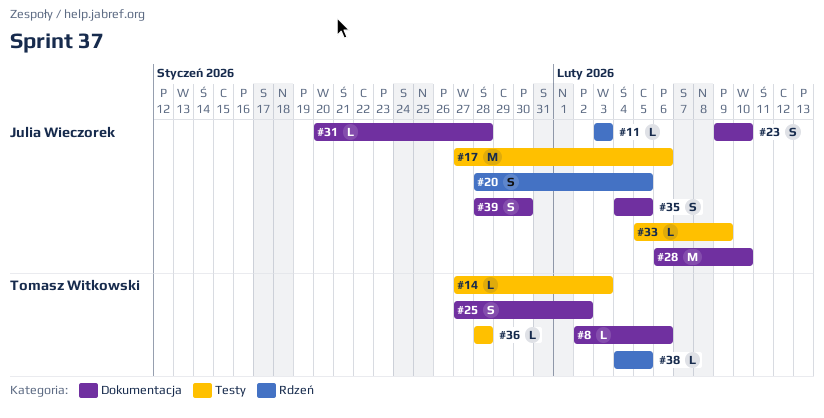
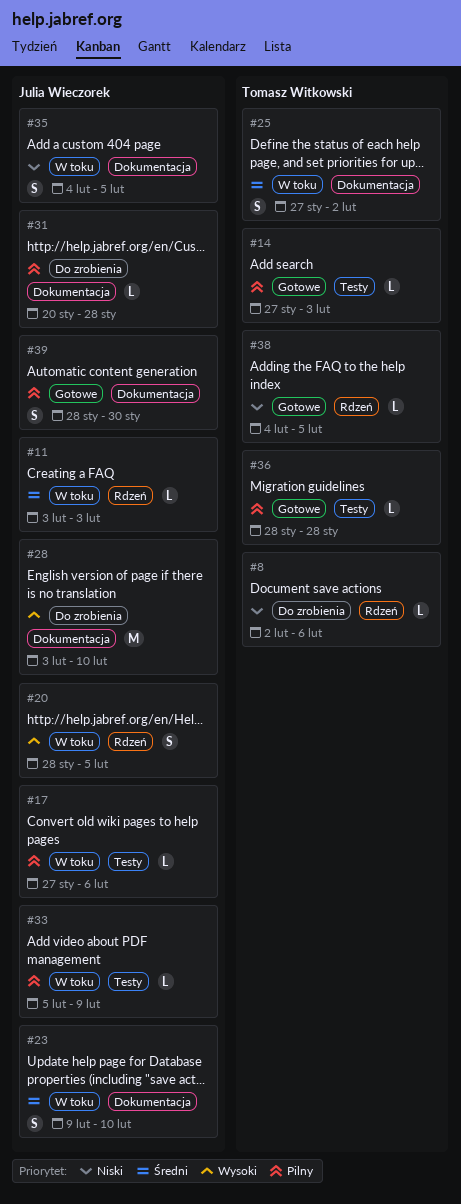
#8, label: Dokumentacja -> Rdzeń
#17, estimate: M -> L
#28, start: Feb 6 -> Feb 3

